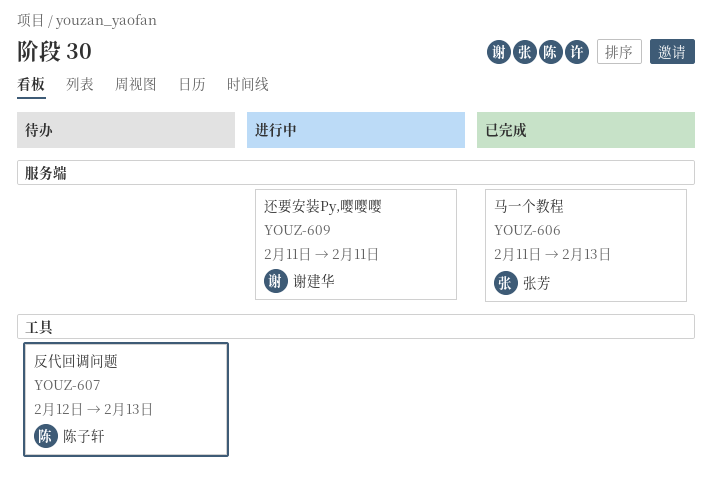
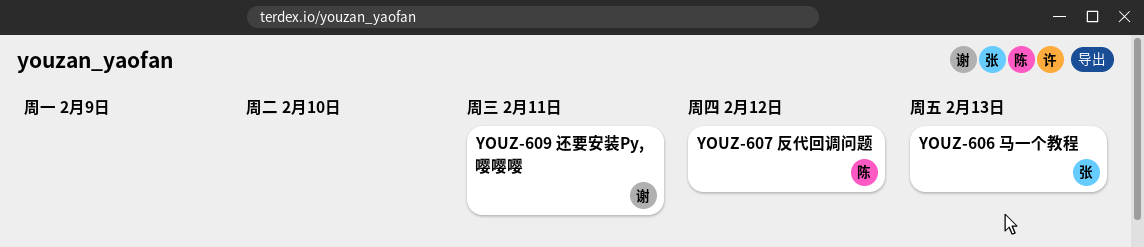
YOUZ-607, due: Feb 13 -> Feb 12

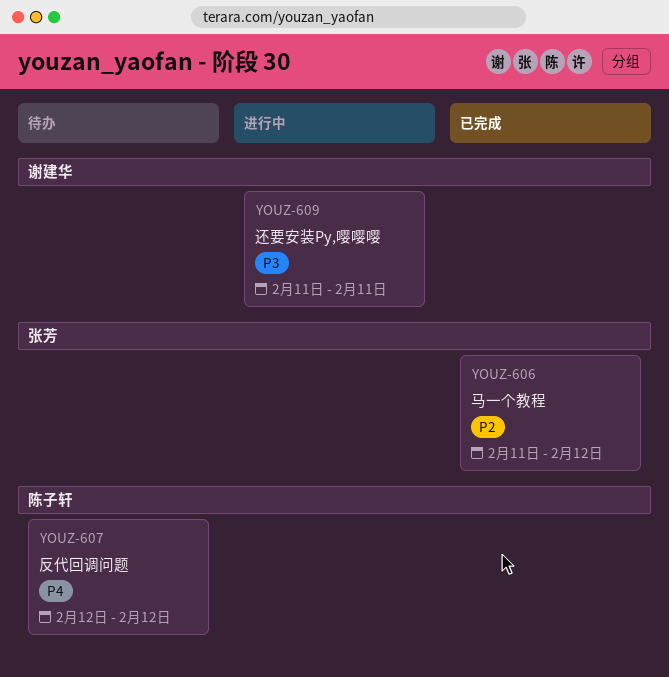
YOUZ-606, due: Feb 13 -> Feb 12

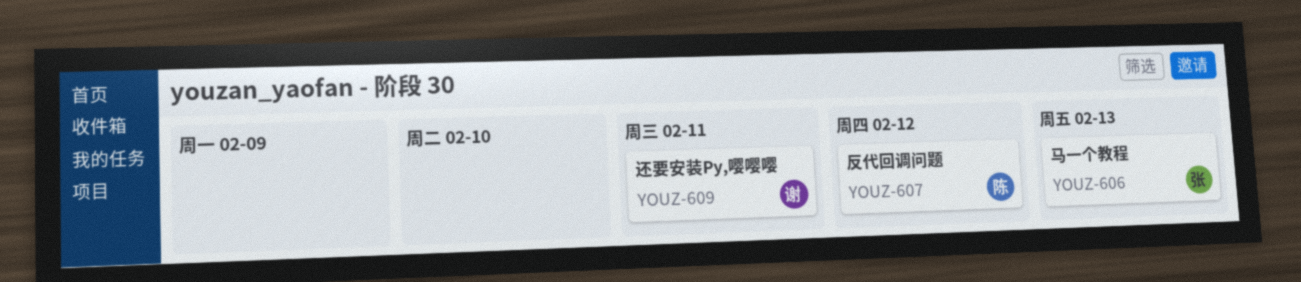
YOUZ-606, due: Feb 12 -> Feb 13

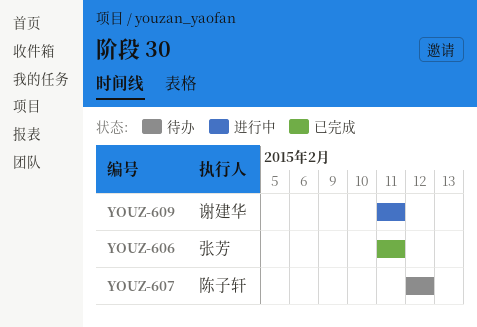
YOUZ-606, due: Feb 13 -> Feb 11

